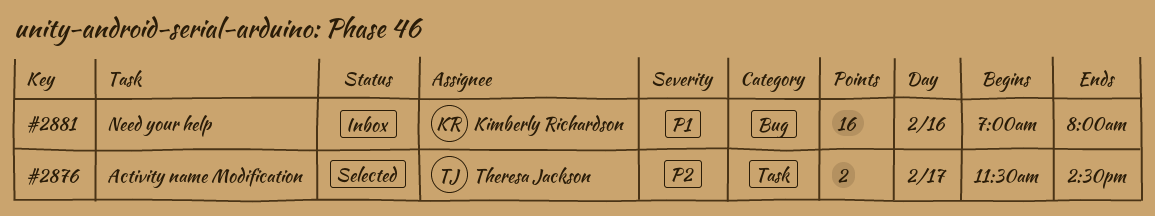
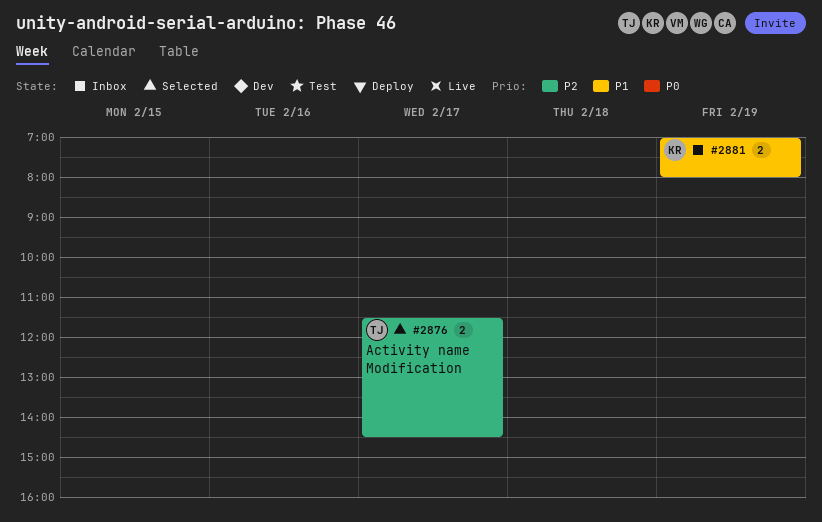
#2881, estimate: 16 -> 2
#2881, day: Feb 16 -> Feb 19

